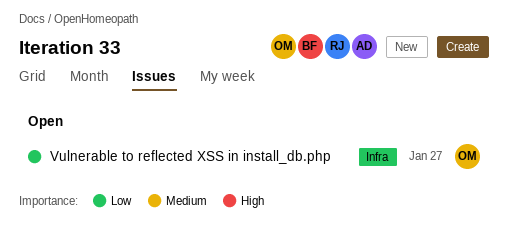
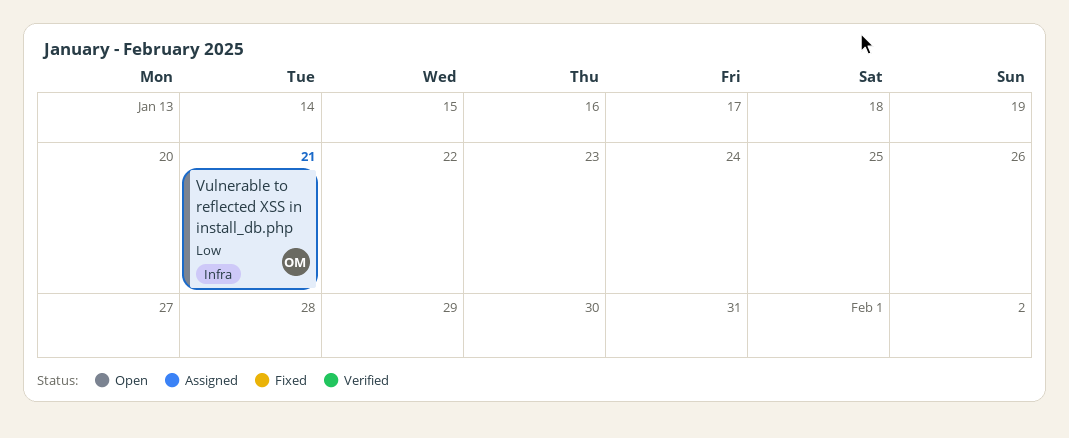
Vulnerable to reflected XSS in install_db.php, due: Jan 27 -> Jan 21

